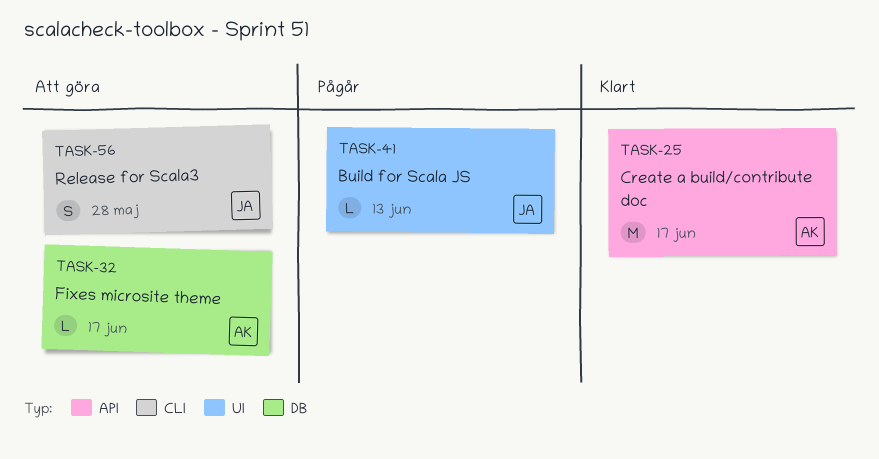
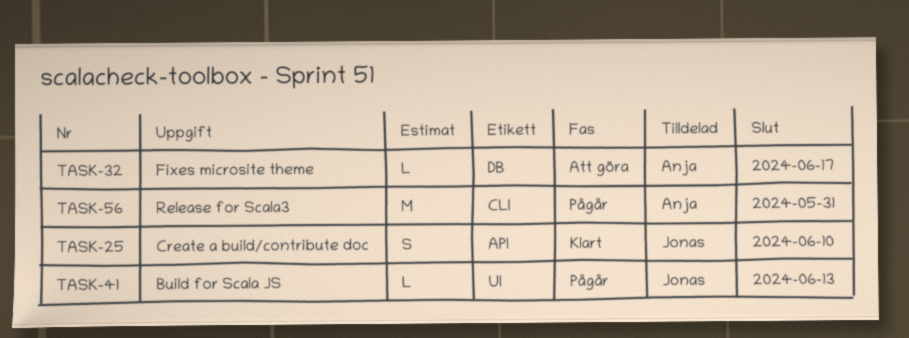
TASK-25, owner: Anja -> Jonas
TASK-25, estimate: M -> S
TASK-25, due: Jun 17 -> Jun 10
TASK-56, status: Att göra -> Pågår
TASK-56, owner: Jonas -> Anja
TASK-56, estimate: S -> M
TASK-56, due: May 28 -> May 31

